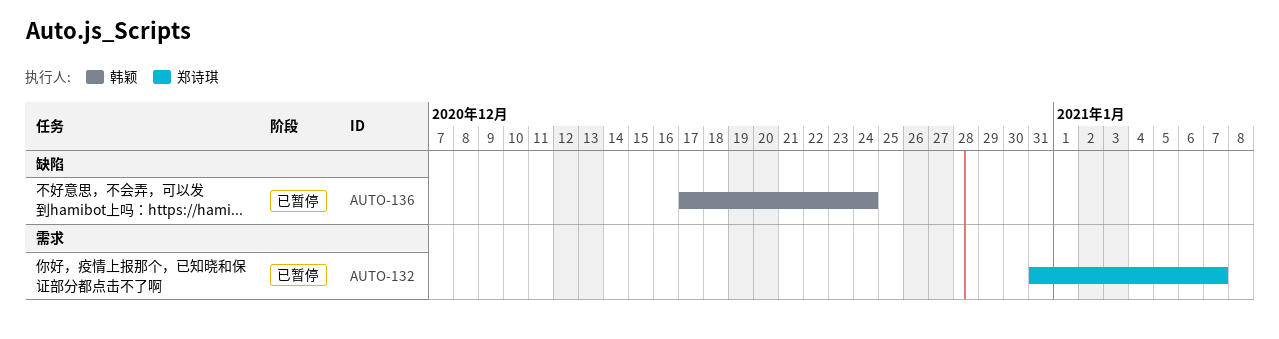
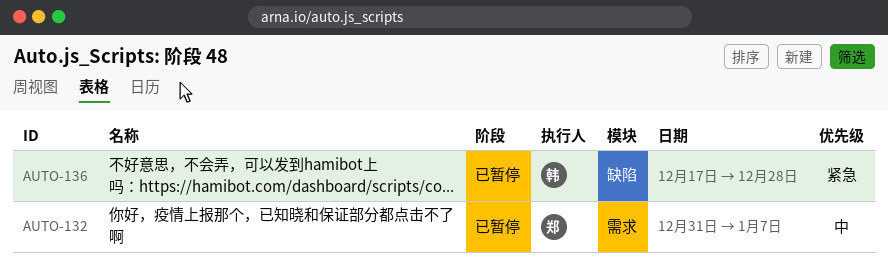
AUTO-136, due: Dec 24 -> Dec 28

